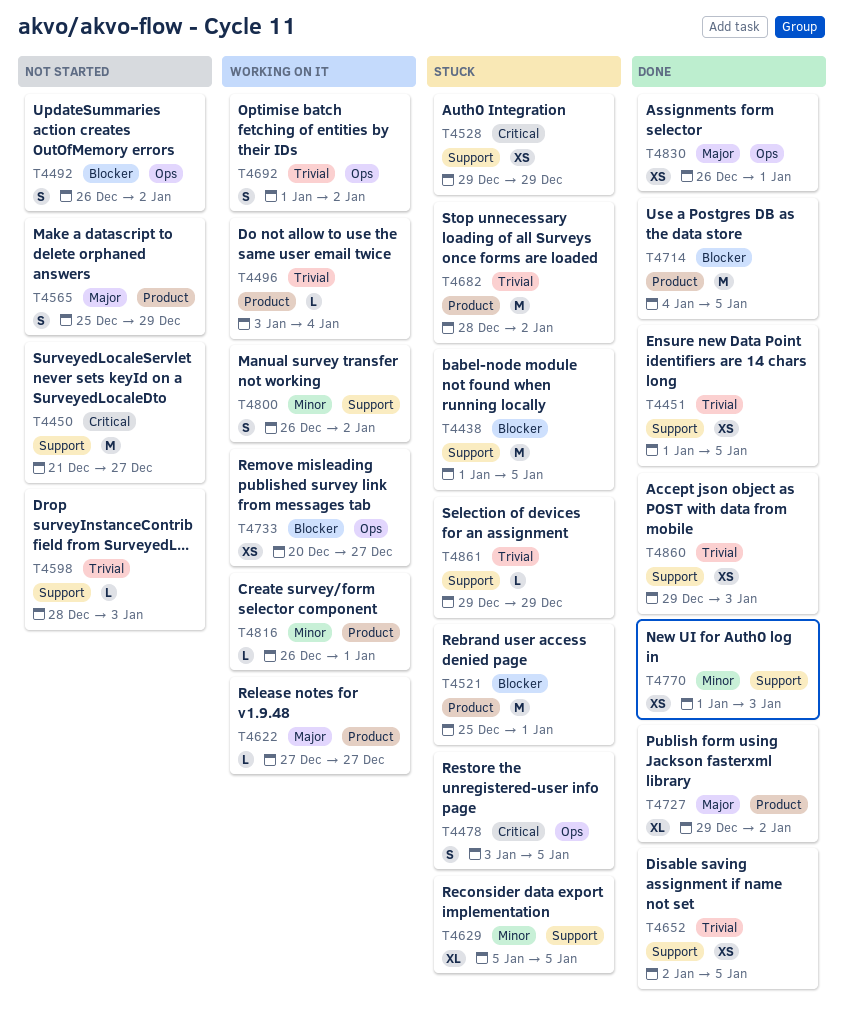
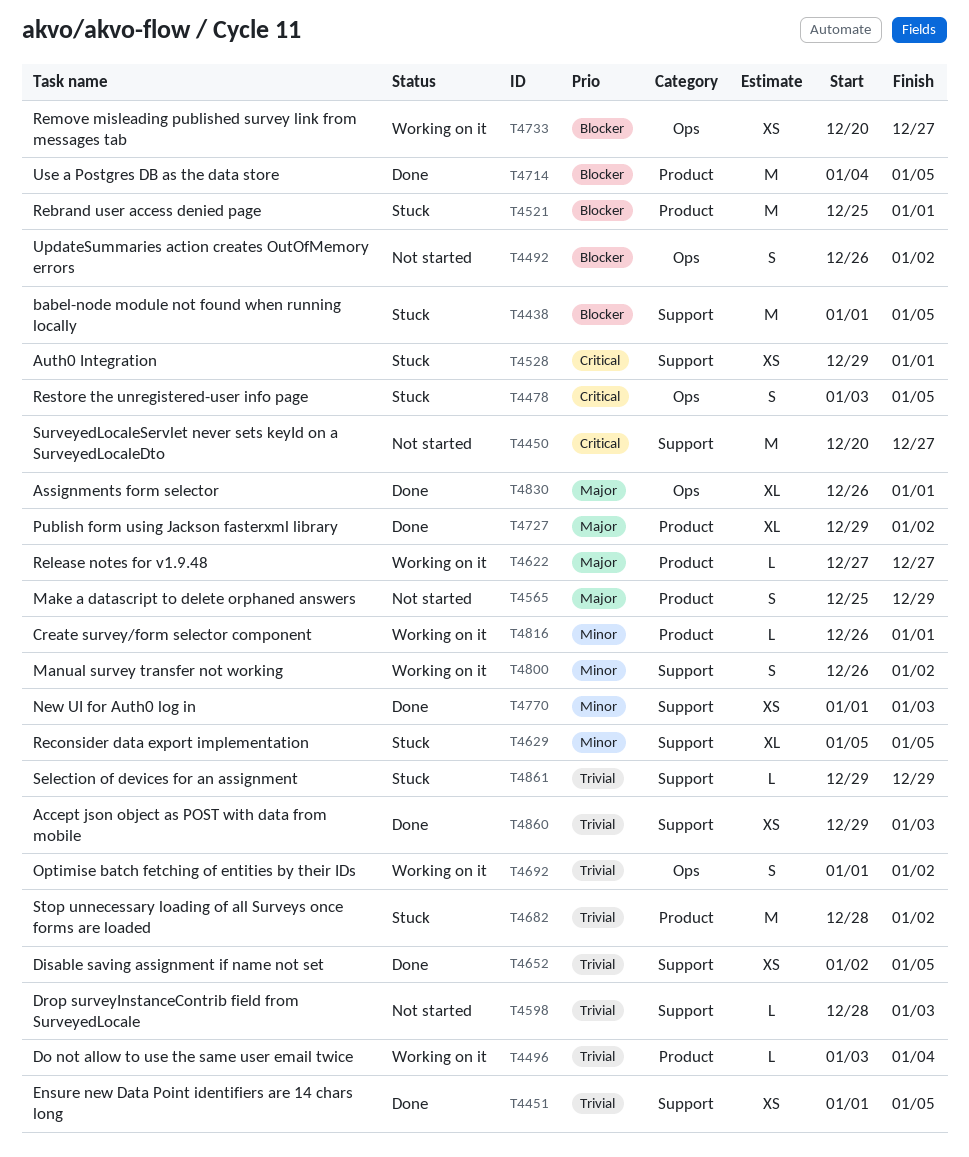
T4450, start: Dec 21 -> Dec 20
T4528, due: Dec 29 -> Jan 1
T4830, estimate: XS -> XL

